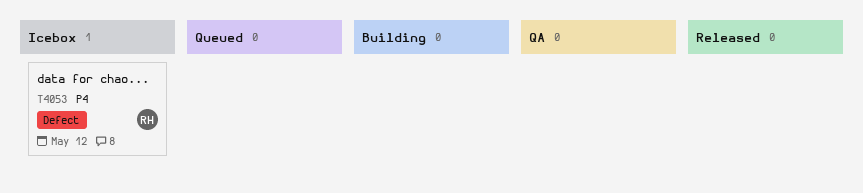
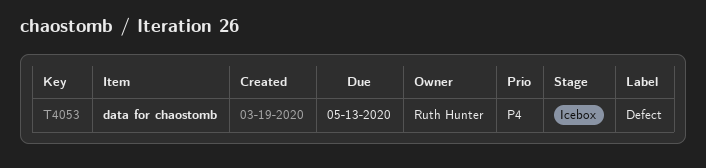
T4053, due: May 12 -> May 13

